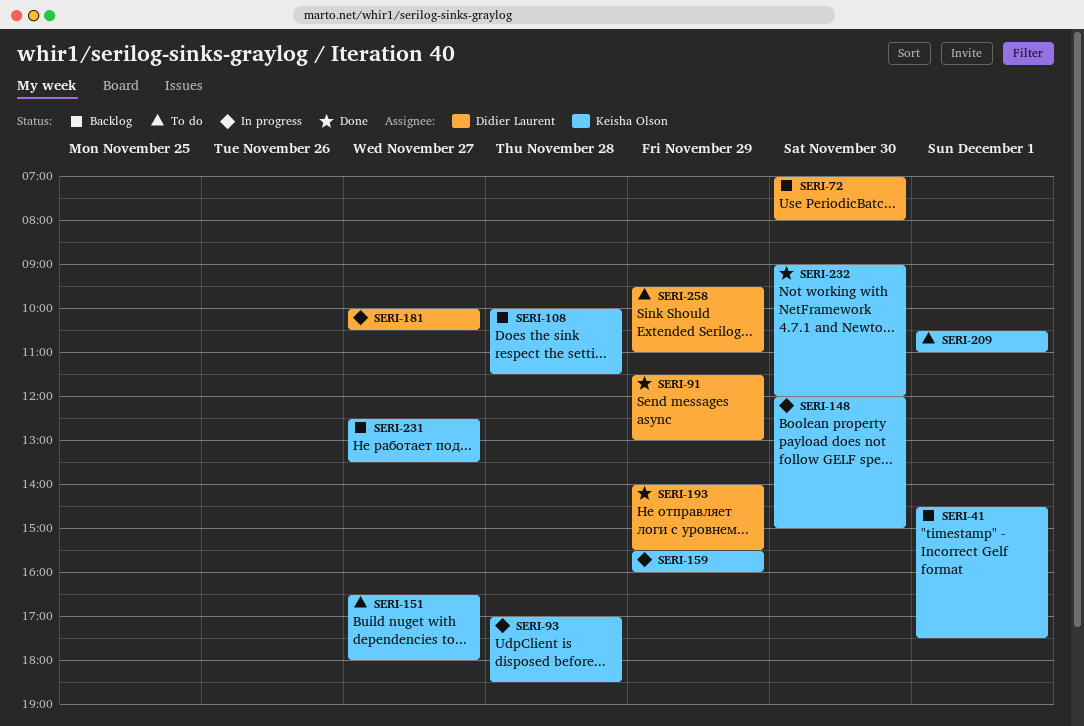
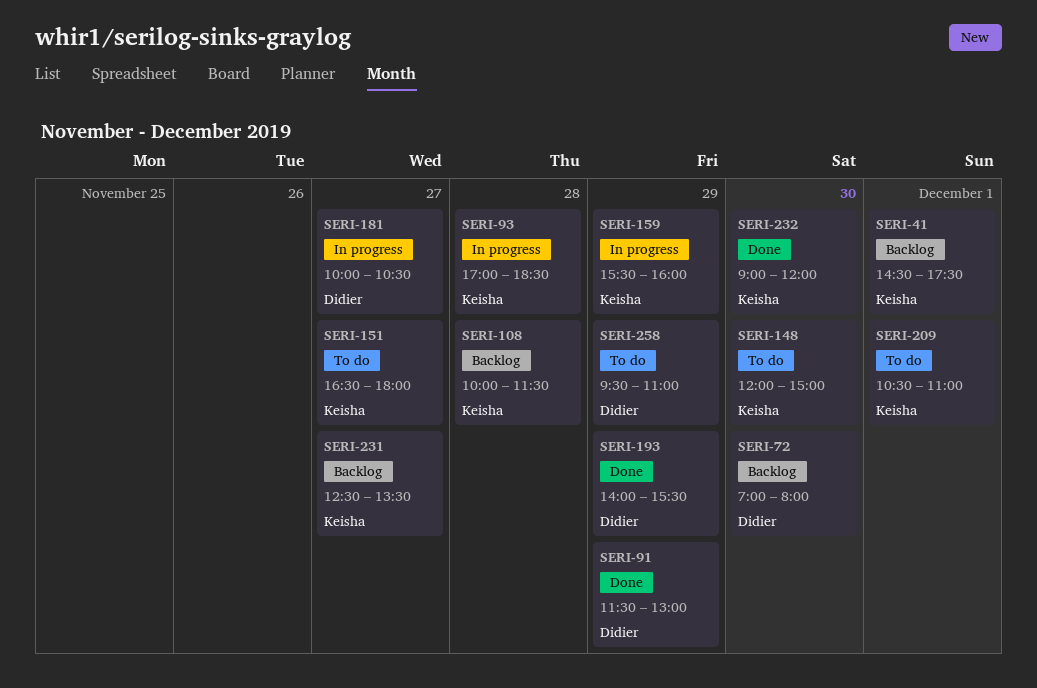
SERI-148, status: In progress -> To do

